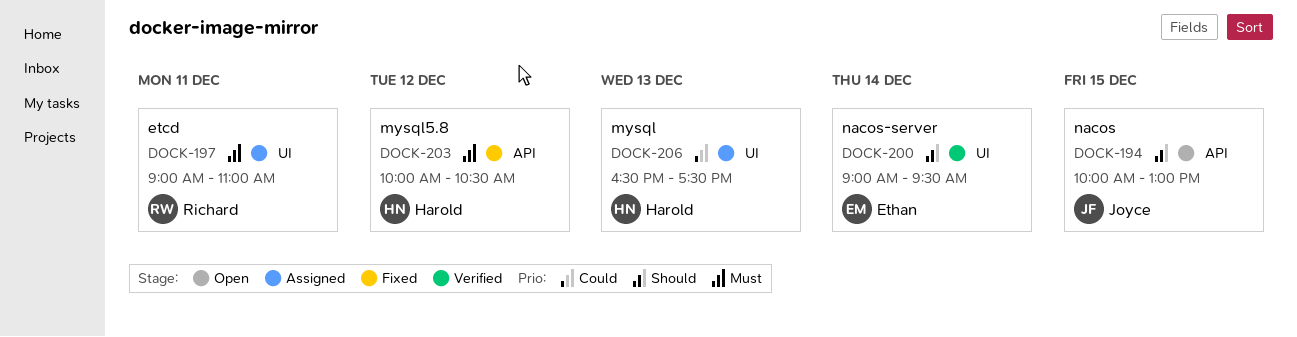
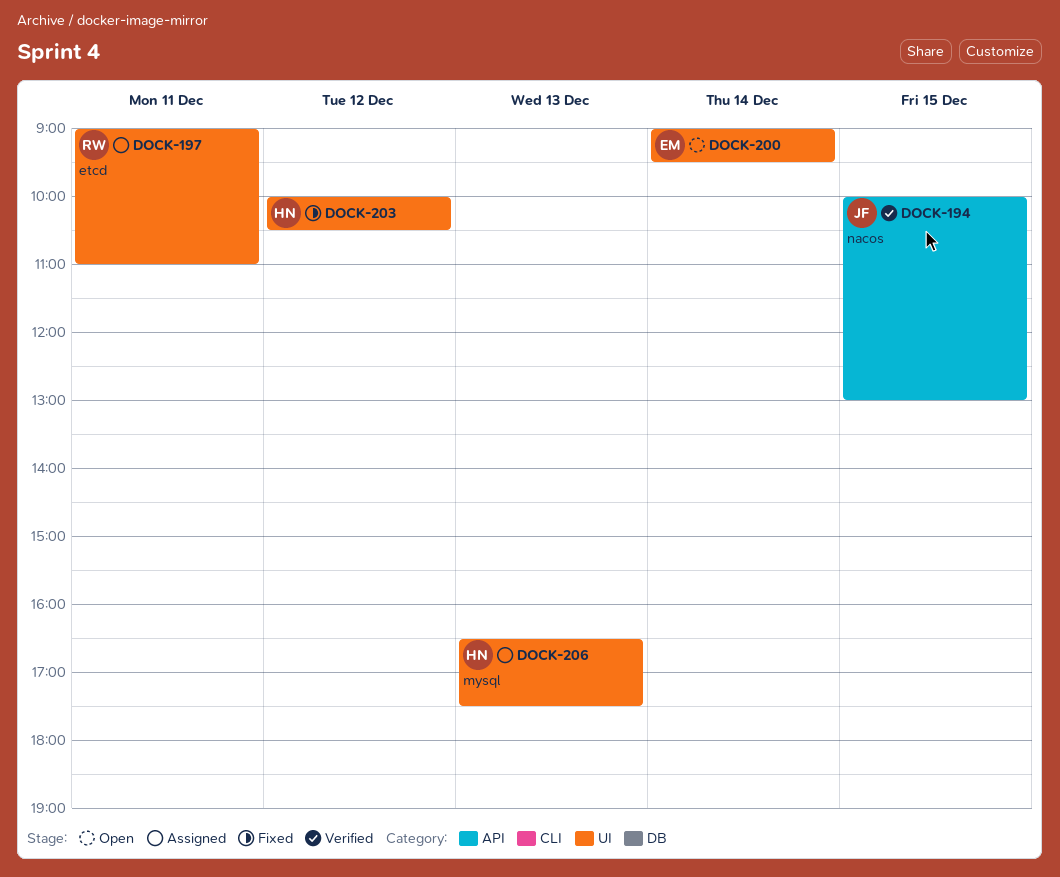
DOCK-194, status: Open -> Verified
DOCK-200, status: Verified -> Open
DOCK-203, label: API -> UI

